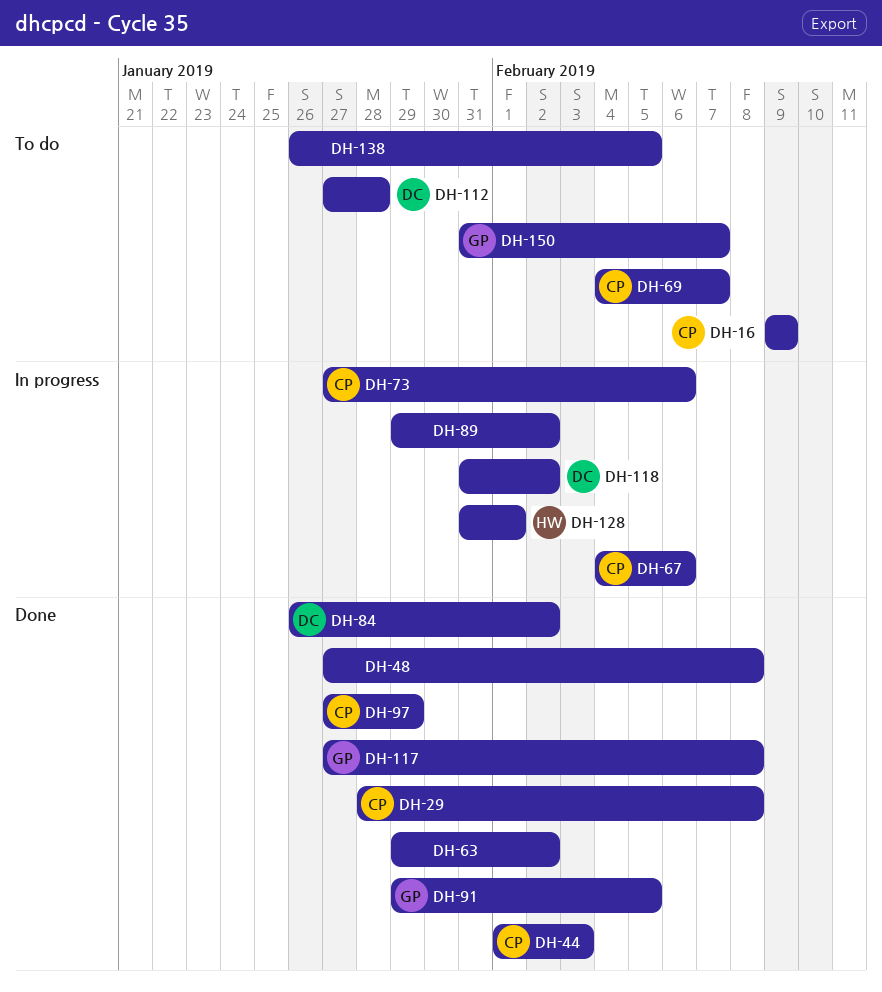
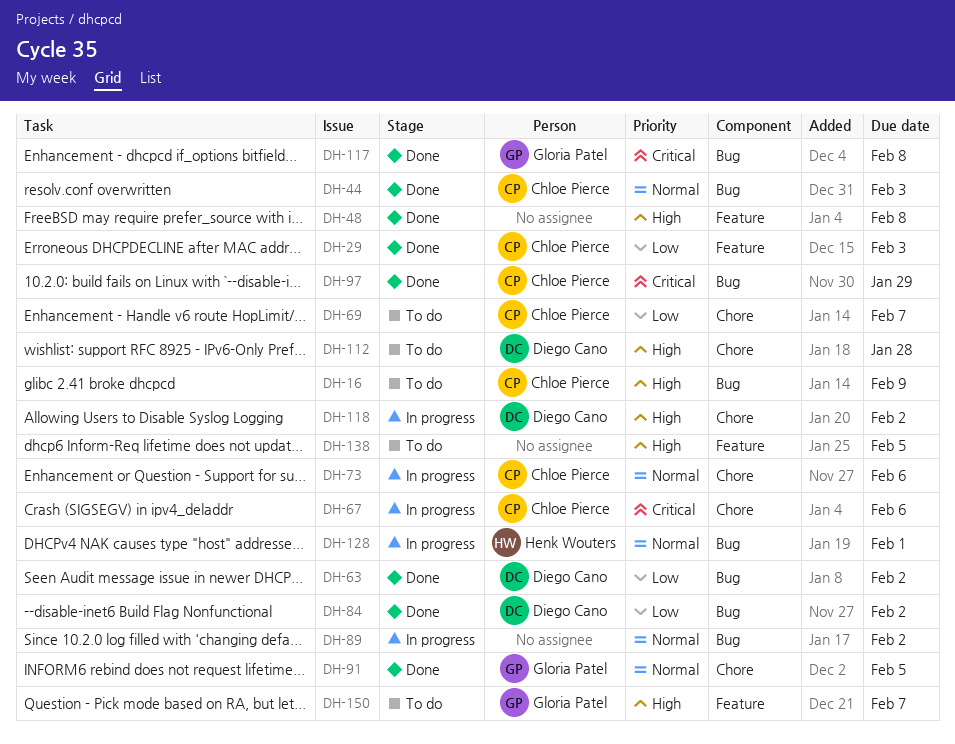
DH-29, due: Feb 8 -> Feb 3
DH-63, owner: none -> Diego Cano

